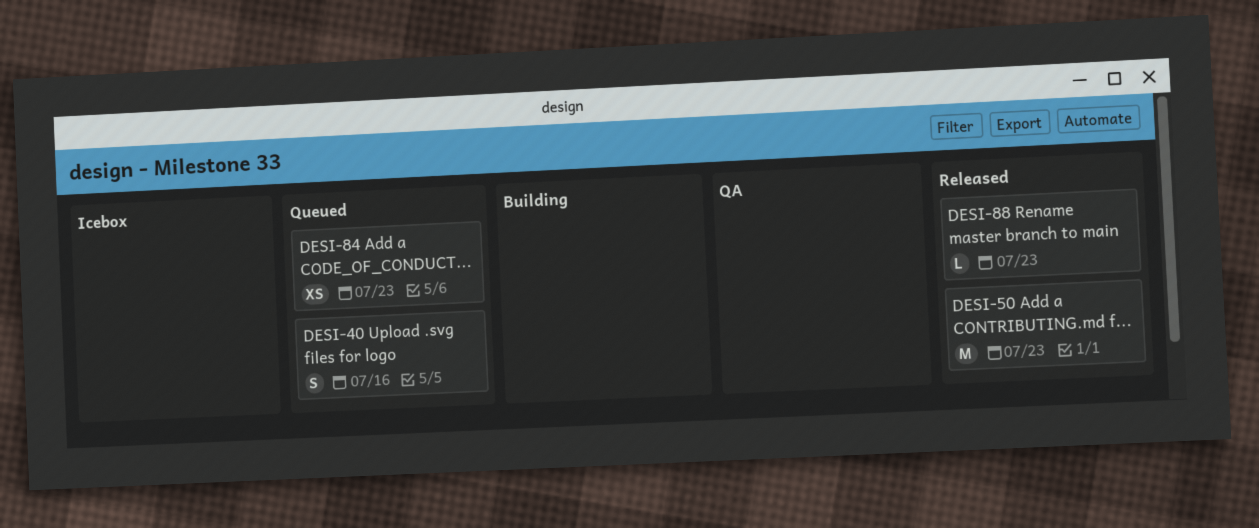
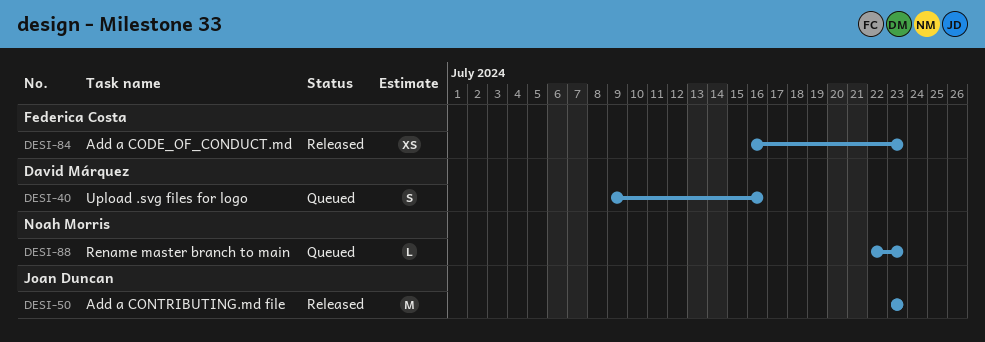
DESI-84, status: Queued -> Released
DESI-88, status: Released -> Queued

